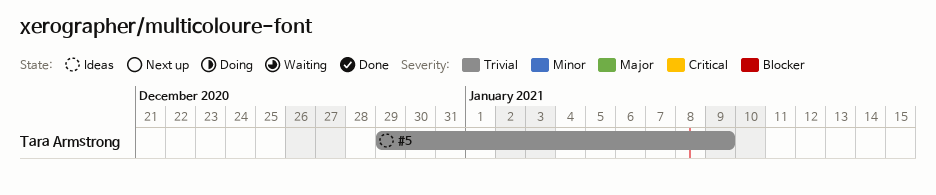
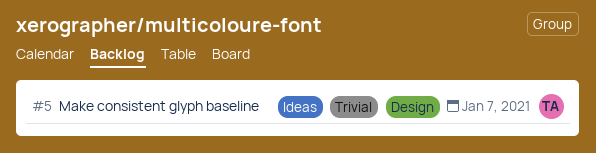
#5, due: Jan 9 -> Jan 7

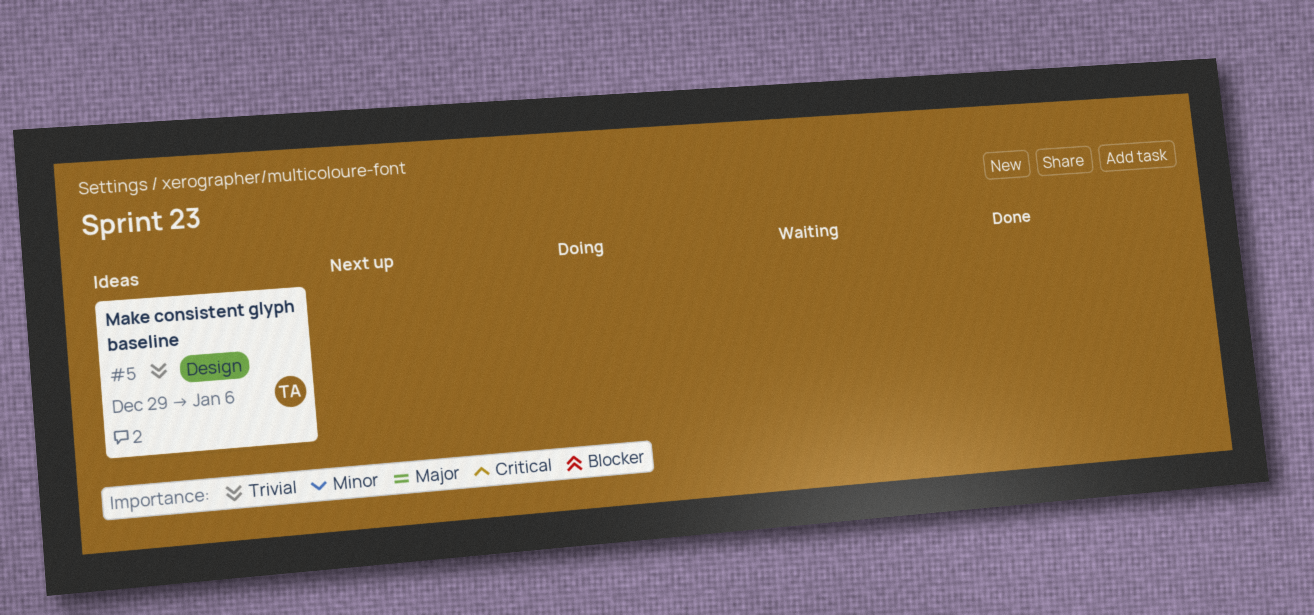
#5, due: Jan 7 -> Jan 6

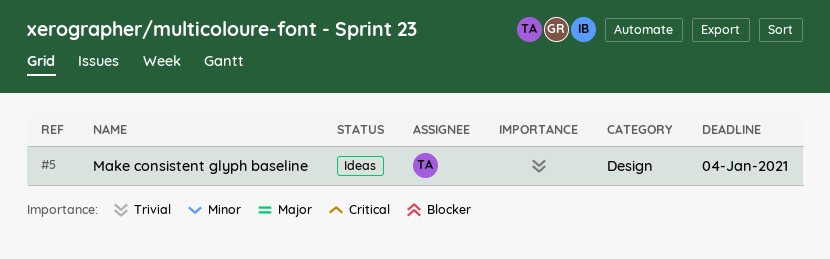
#5, due: Jan 6 -> Jan 4

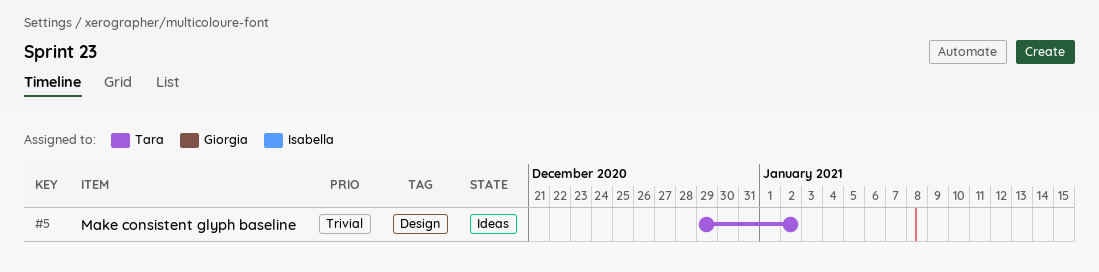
#5, due: Jan 4 -> Jan 2

